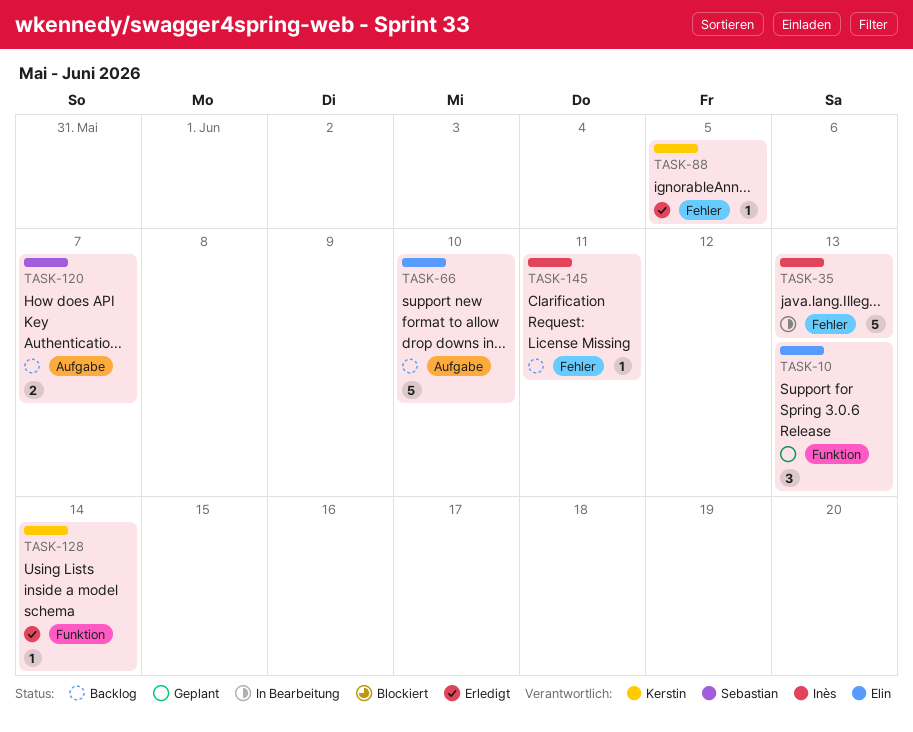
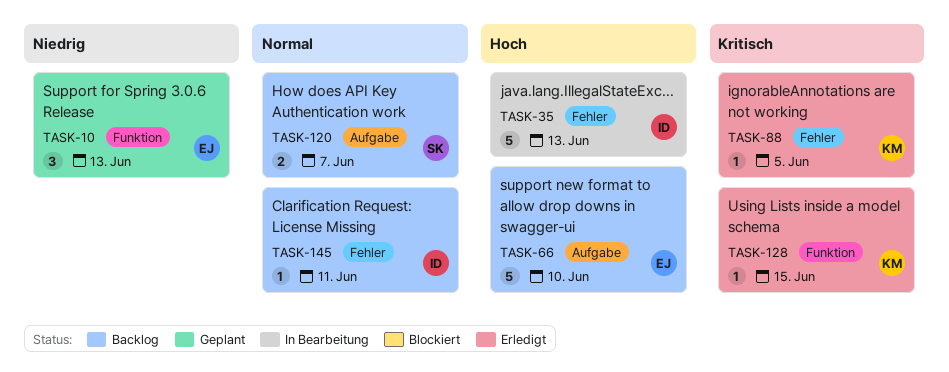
TASK-128, due: Jun 14 -> Jun 15

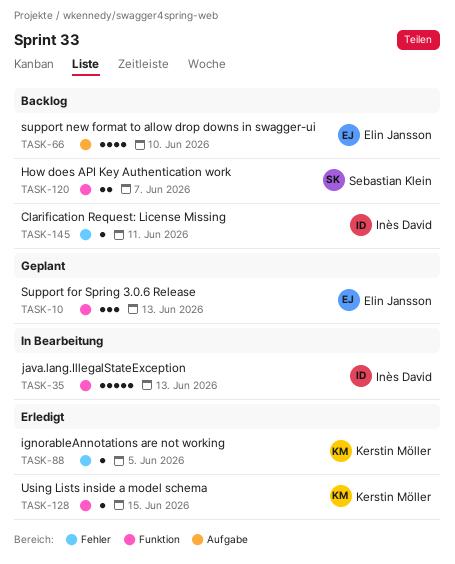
TASK-35, label: Fehler -> Funktion
TASK-66, estimate: 5 -> 4
TASK-120, label: Aufgabe -> Funktion

